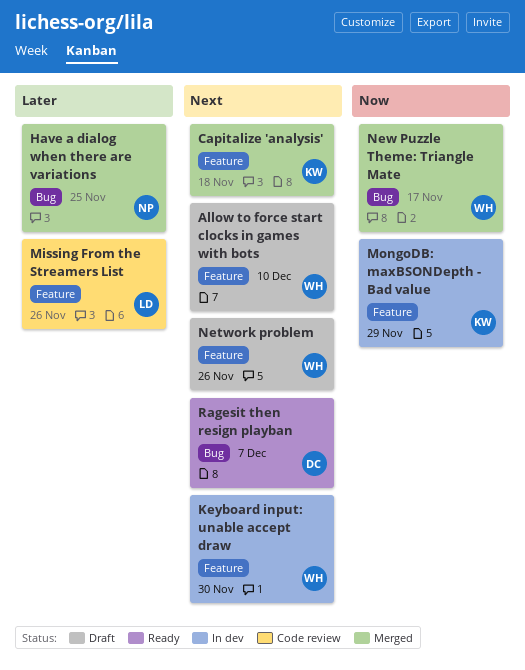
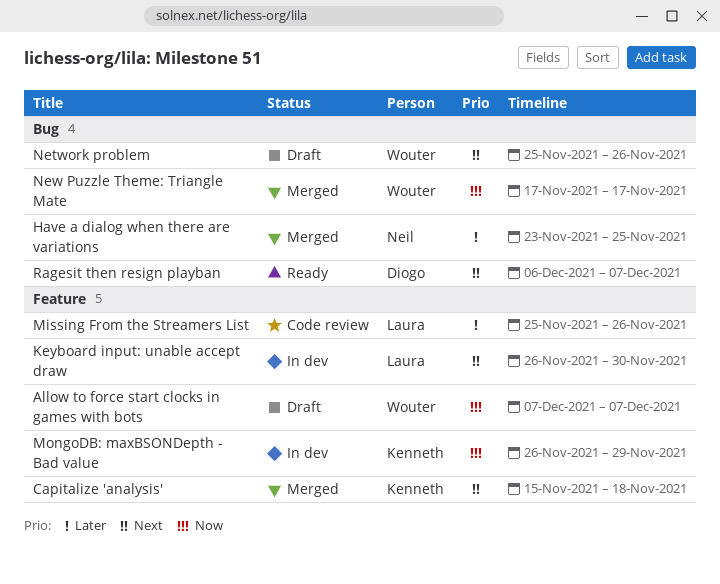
Allow to force start clocks in games with bots, priority: Next -> Now
Allow to force start clocks in games with bots, due: Dec 10 -> Dec 7
Keyboard input: unable accept draw, owner: Wouter -> Laura
Network problem, label: Feature -> Bug

